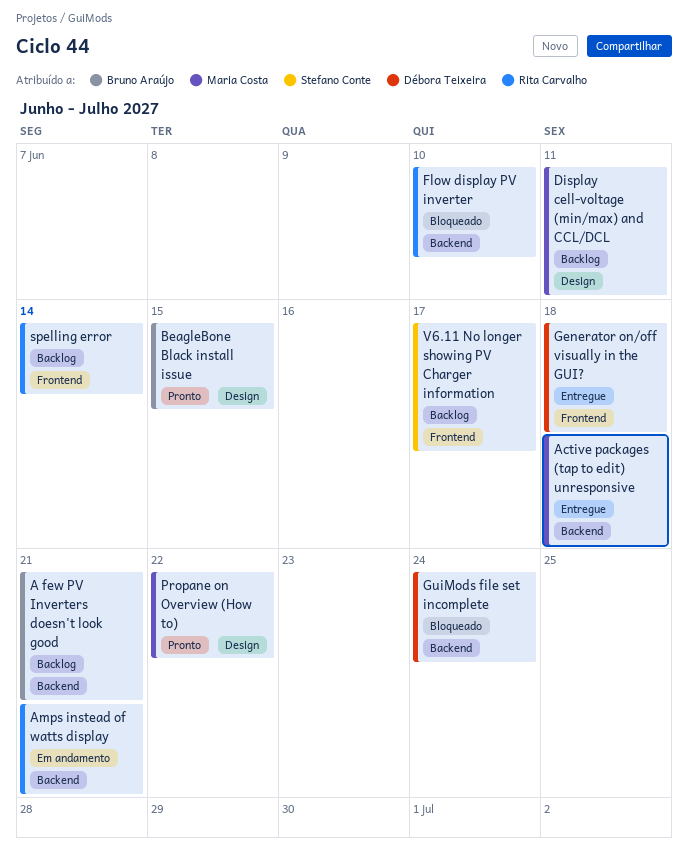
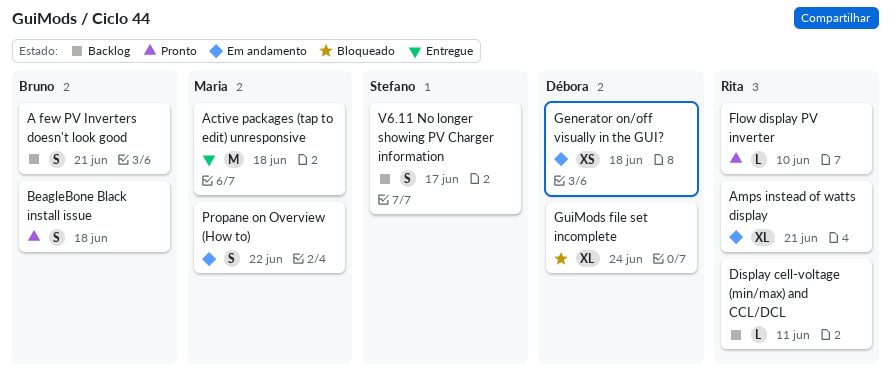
BeagleBone Black install issue, due: Jun 15 -> Jun 18
Display cell-voltage (min/max) and CCL/DCL, owner: Maria Costa -> Rita Carvalho
Flow display PV inverter, status: Bloqueado -> Pronto
Generator on/off visually in the GUI?, status: Entregue -> Em andamento
Propane on Overview (How to), status: Pronto -> Em andamento
spelling error: present -> none

